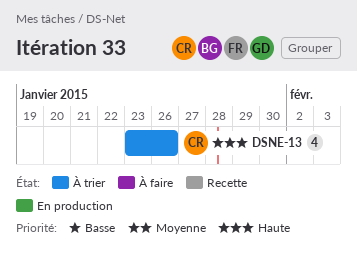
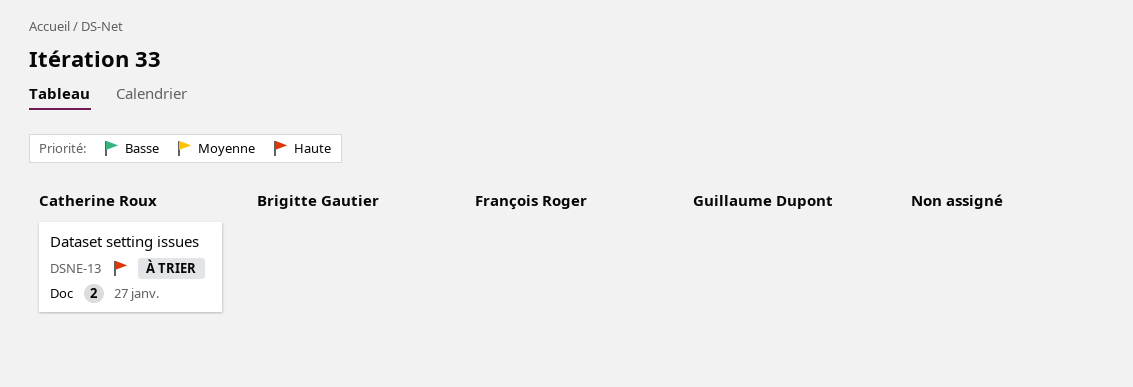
DSNE-13, estimate: 4 -> 2
DSNE-13, due: Jan 26 -> Jan 27

